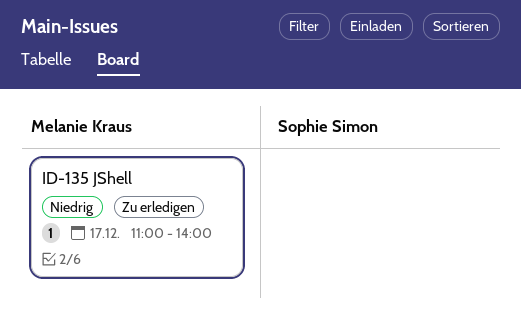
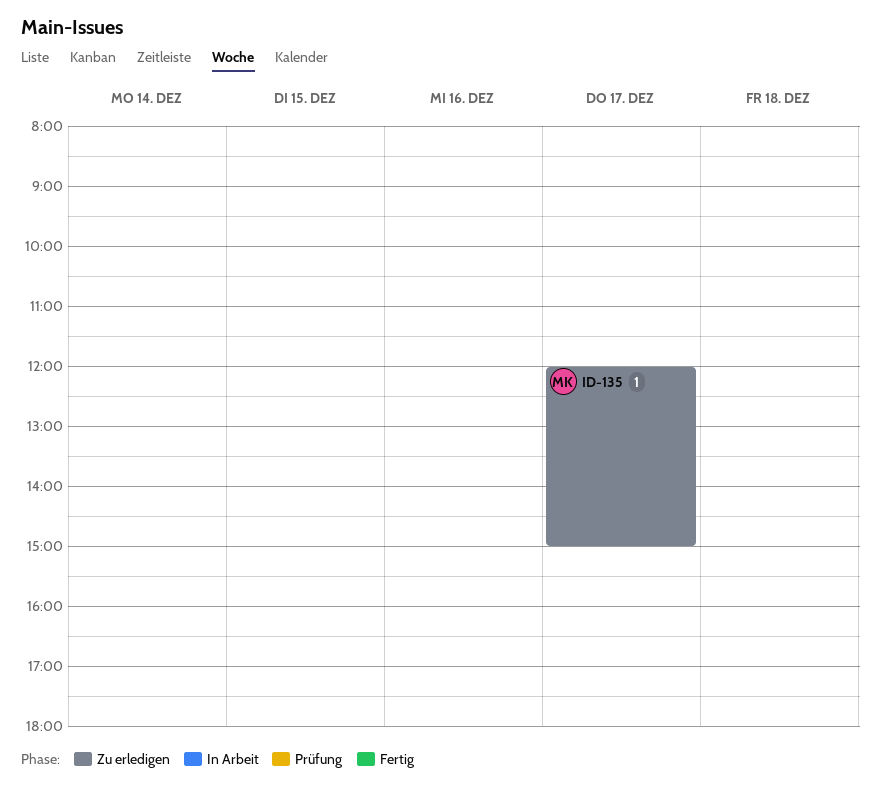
ID-135, begins: 11:00 -> 12:00
ID-135, ends: 14:00 -> 15:00

